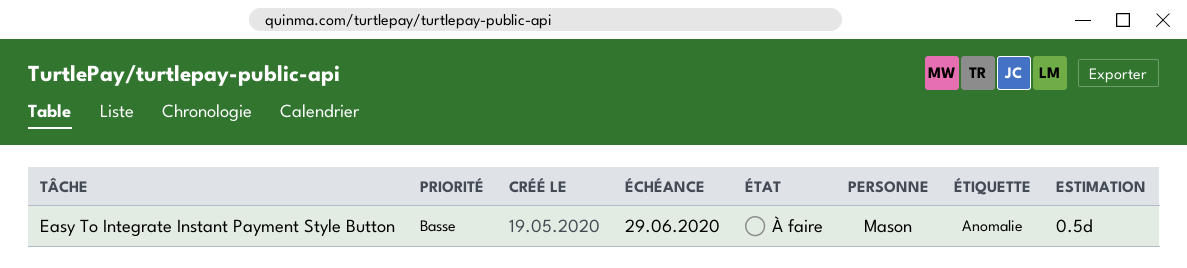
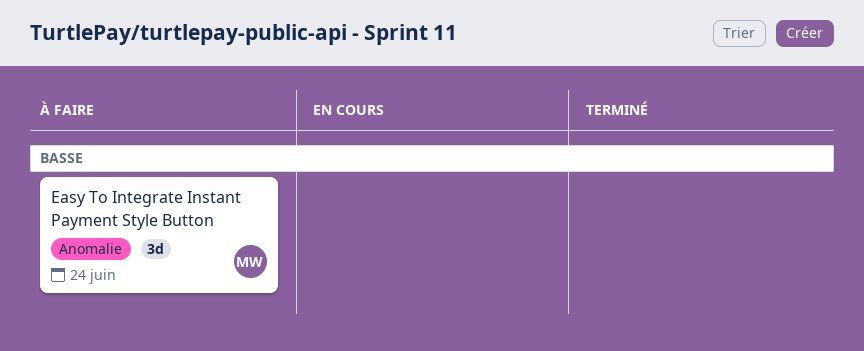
Easy To Integrate Instant Payment Style Button, estimate: 0.5d -> 3d
Easy To Integrate Instant Payment Style Button, due: Jun 29 -> Jun 24

